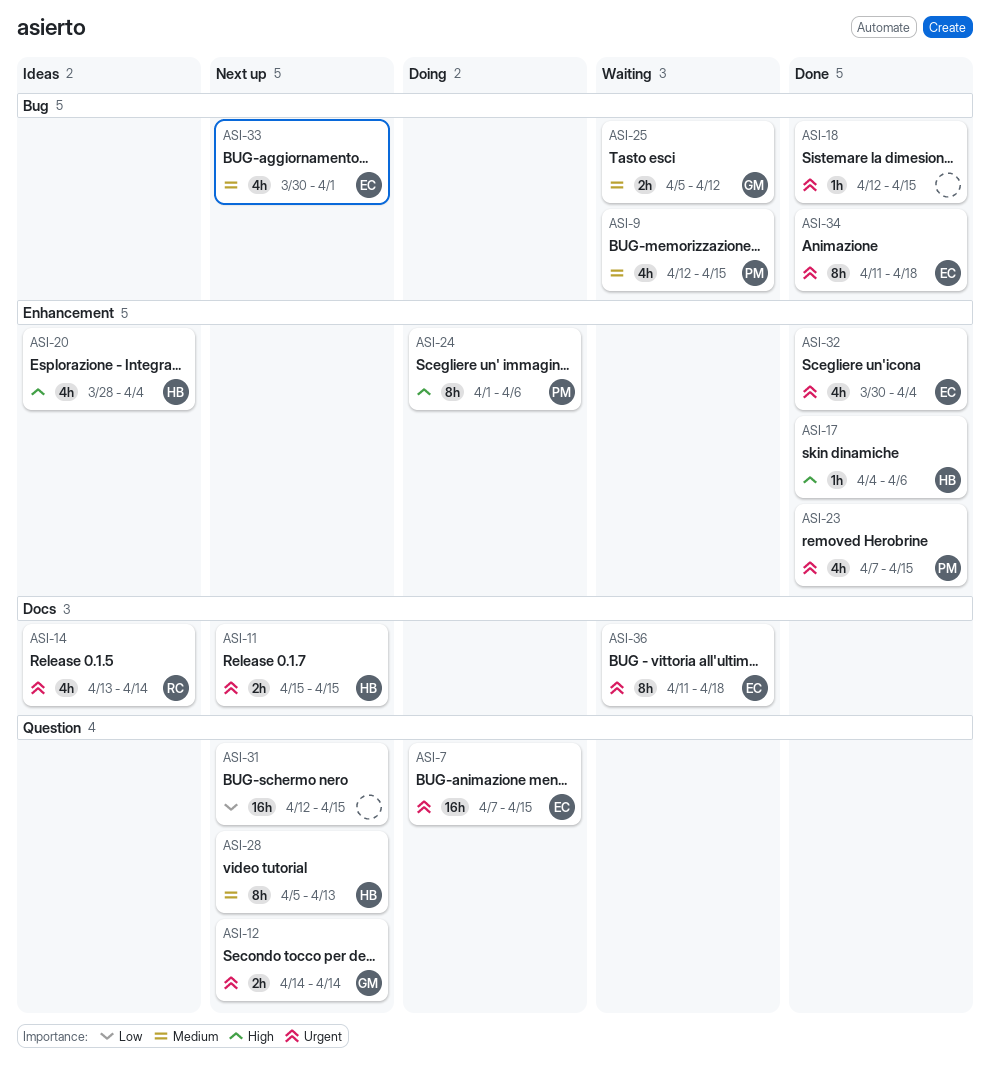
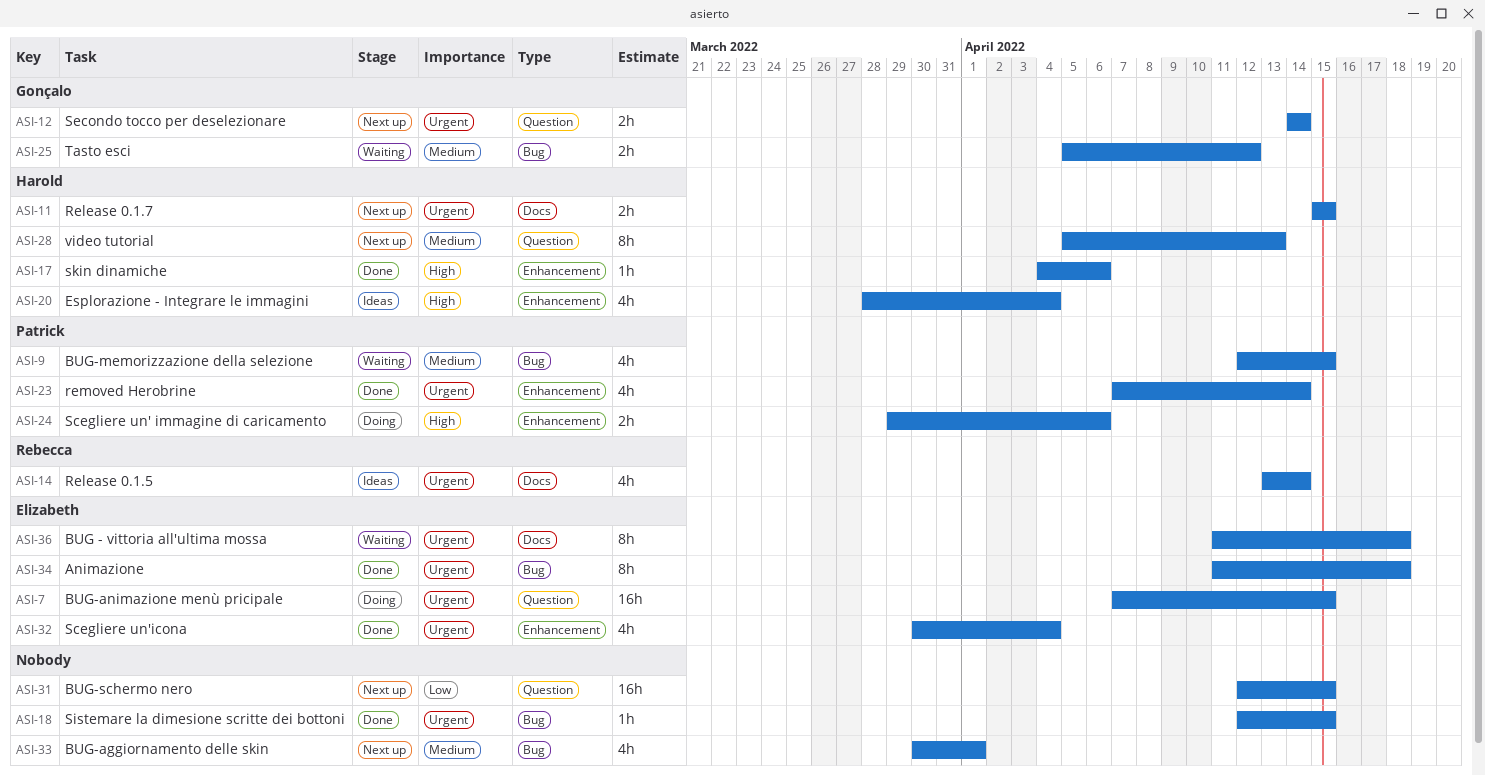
ASI-23, due: Apr 15 -> Apr 14
ASI-24, estimate: 8h -> 2h
ASI-24, start: Apr 1 -> Mar 29
ASI-33, owner: Elizabeth -> none

